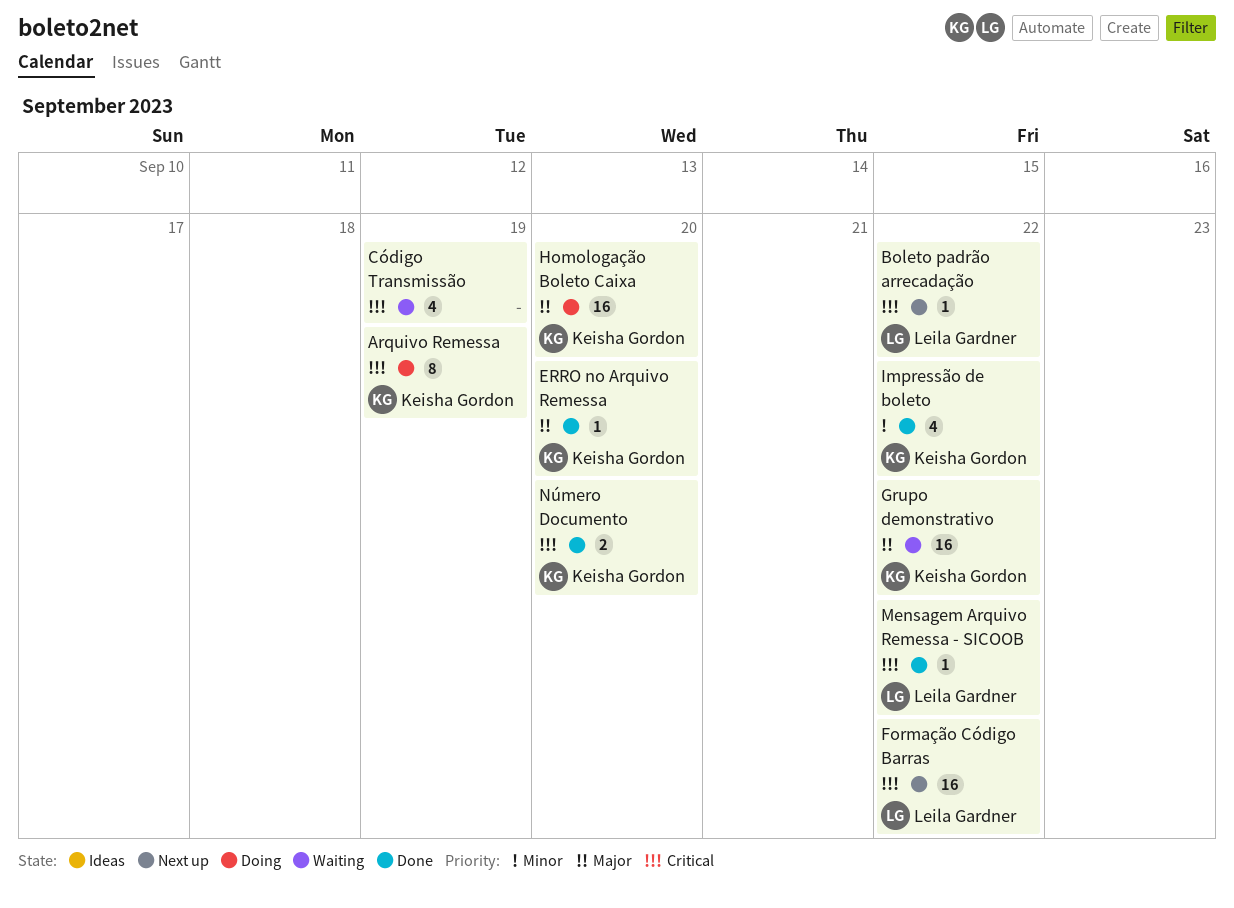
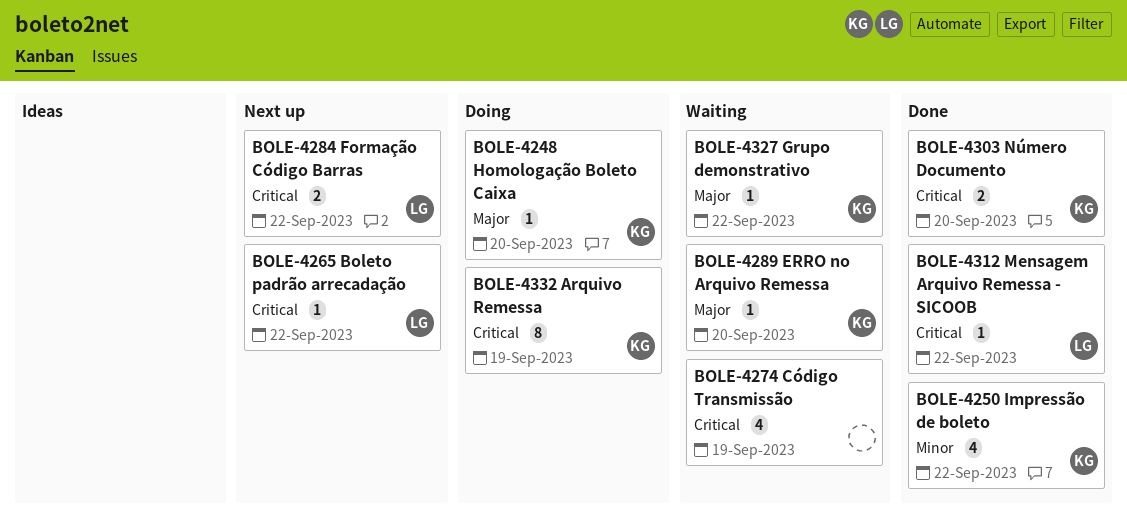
ERRO no Arquivo Remessa, status: Done -> Waiting
Formação Código Barras, estimate: 16 -> 2
Grupo demonstrativo, estimate: 16 -> 1
Homologação Boleto Caixa, estimate: 16 -> 1

